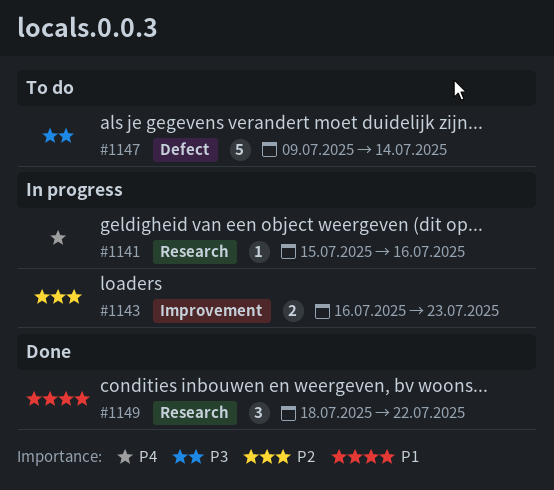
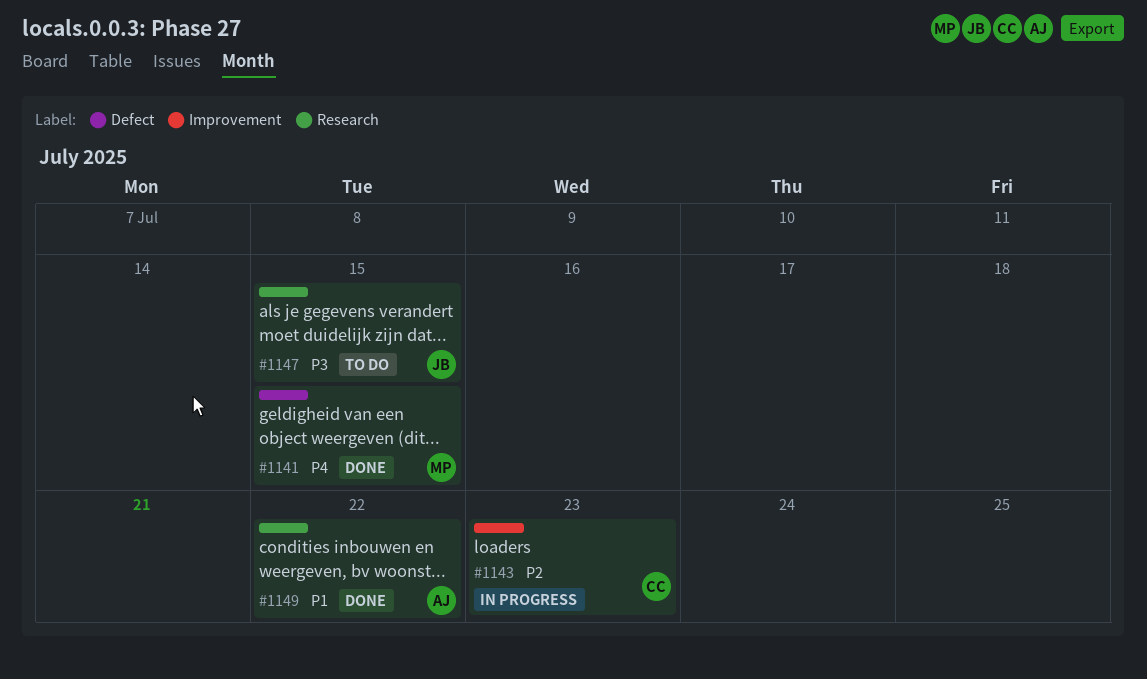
#1141, status: In progress -> Done
#1141, label: Research -> Defect
#1141, due: Jul 16 -> Jul 15
#1147, label: Defect -> Research
#1147, due: Jul 14 -> Jul 15

